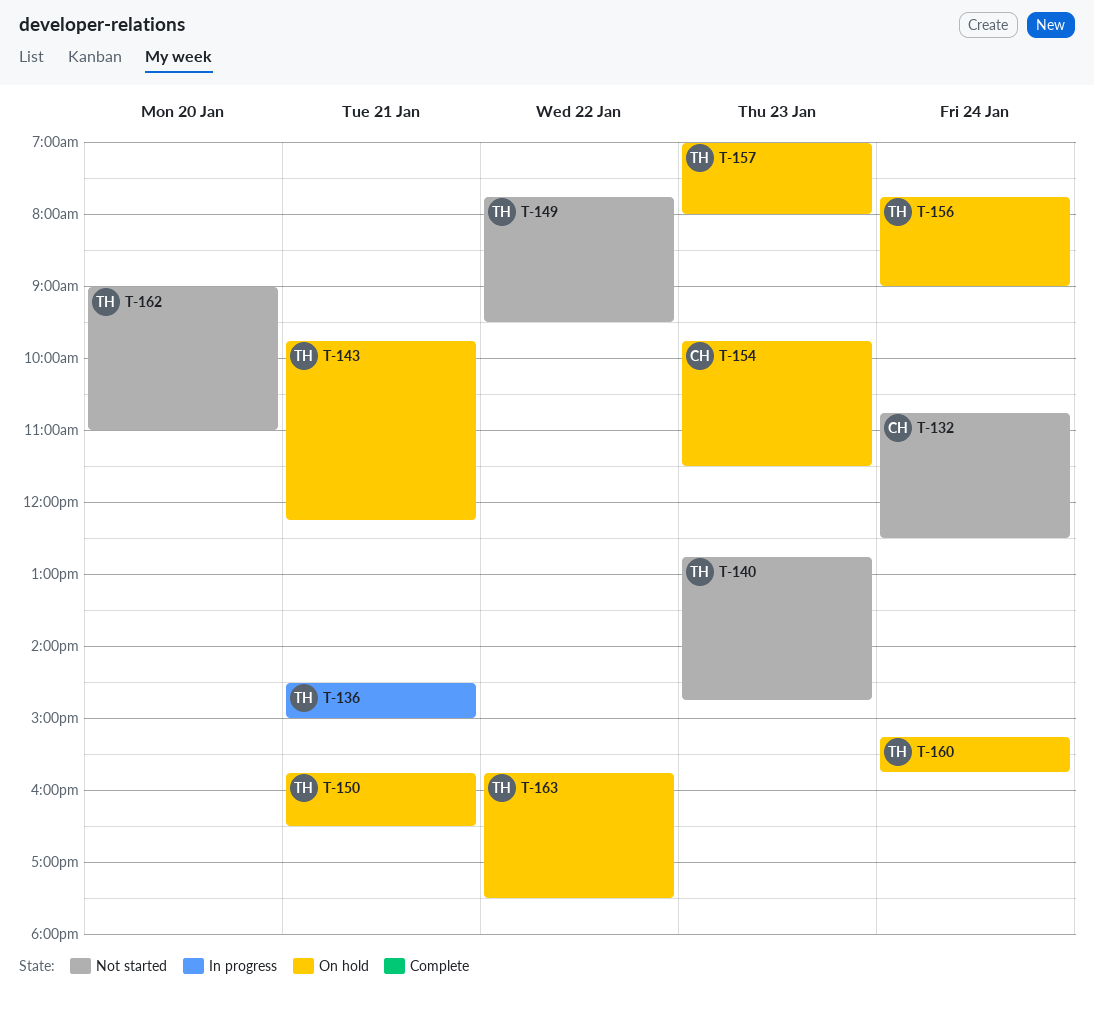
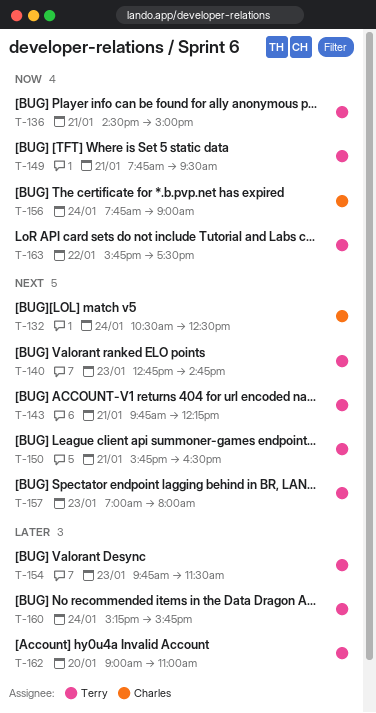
T-132, begins: 10:45 -> 10:30
T-149, day: Jan 22 -> Jan 21
T-154, owner: Charles -> Terry
T-156, owner: Terry -> Charles

